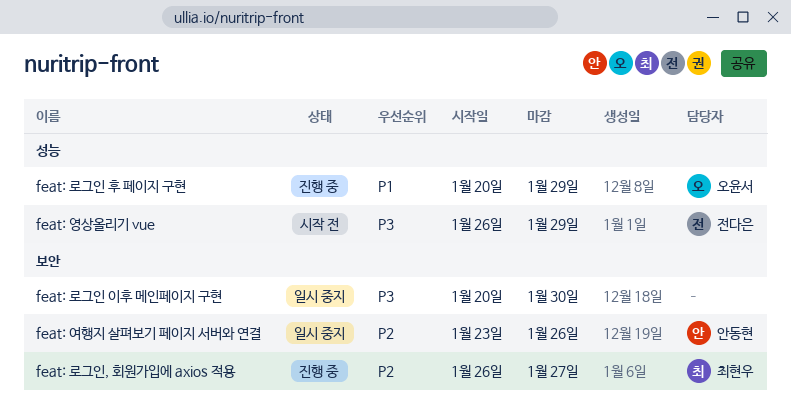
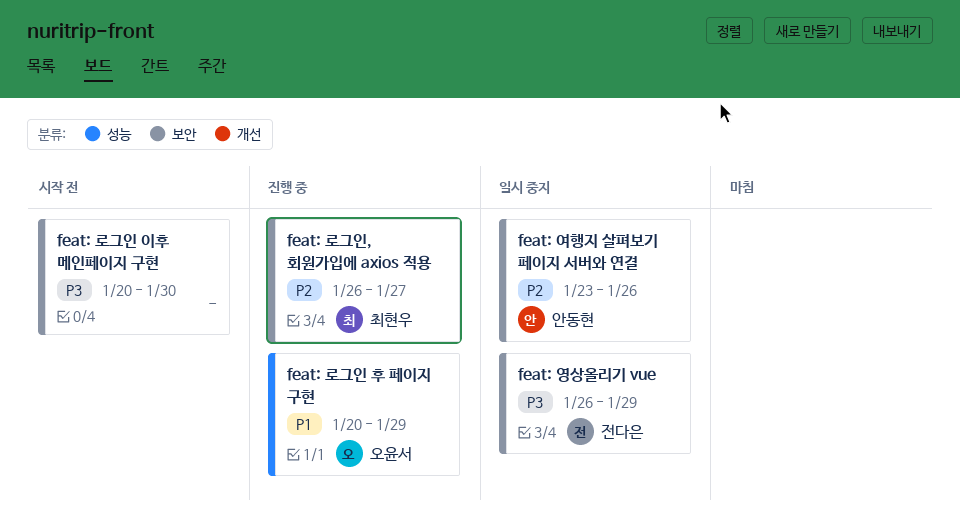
feat: 로그인 이후 메인페이지 구현, status: 일시 중지 -> 시작 전
feat: 영상올리기 vue, status: 시작 전 -> 일시 중지
feat: 영상올리기 vue, label: 성능 -> 보안

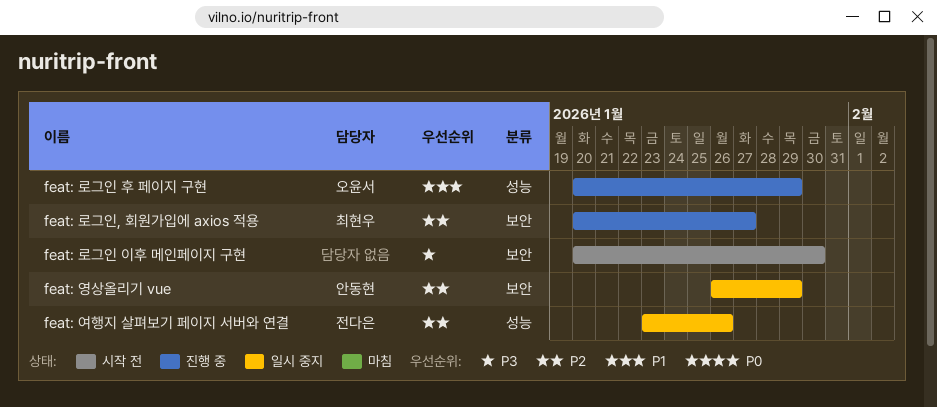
feat: 로그인, 회원가입에 axios 적용, start: Jan 26 -> Jan 20
feat: 여행지 살펴보기 페이지 서버와 연결, owner: 안동현 -> 전다은
feat: 여행지 살펴보기 페이지 서버와 연결, label: 보안 -> 성능
feat: 영상올리기 vue, owner: 전다은 -> 안동현
feat: 영상올리기 vue, priority: P3 -> P2

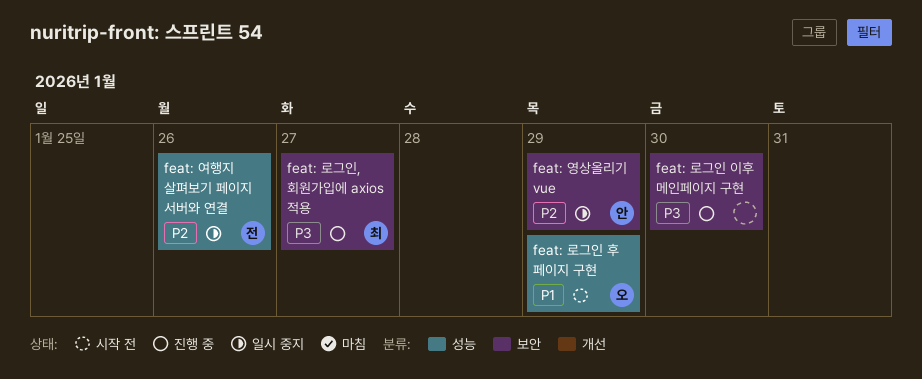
feat: 로그인 이후 메인페이지 구현, status: 시작 전 -> 진행 중
feat: 로그인 후 페이지 구현, status: 진행 중 -> 시작 전
feat: 로그인, 회원가입에 axios 적용, priority: P2 -> P3

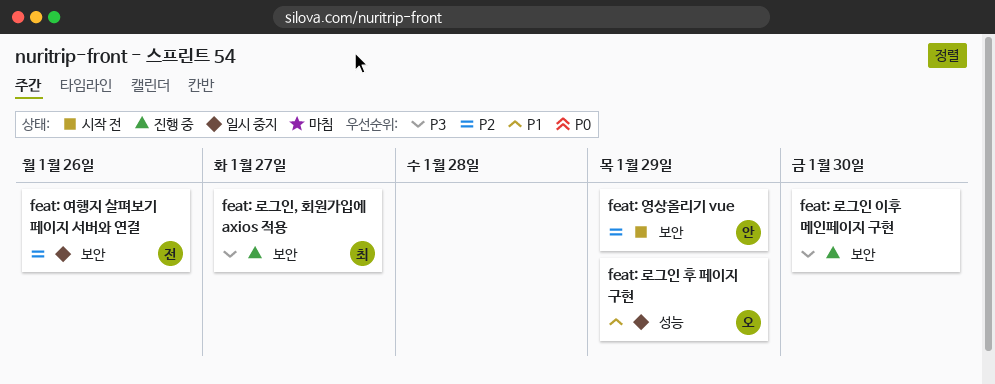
feat: 로그인 후 페이지 구현, status: 시작 전 -> 일시 중지
feat: 여행지 살펴보기 페이지 서버와 연결, label: 성능 -> 보안
feat: 영상올리기 vue, status: 일시 중지 -> 시작 전

